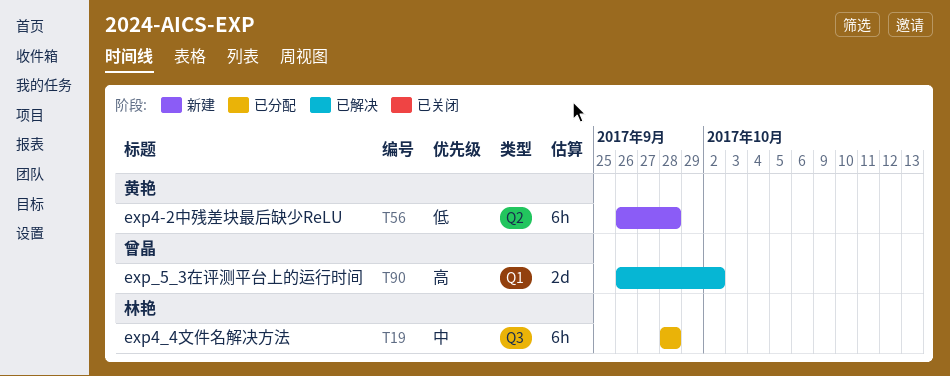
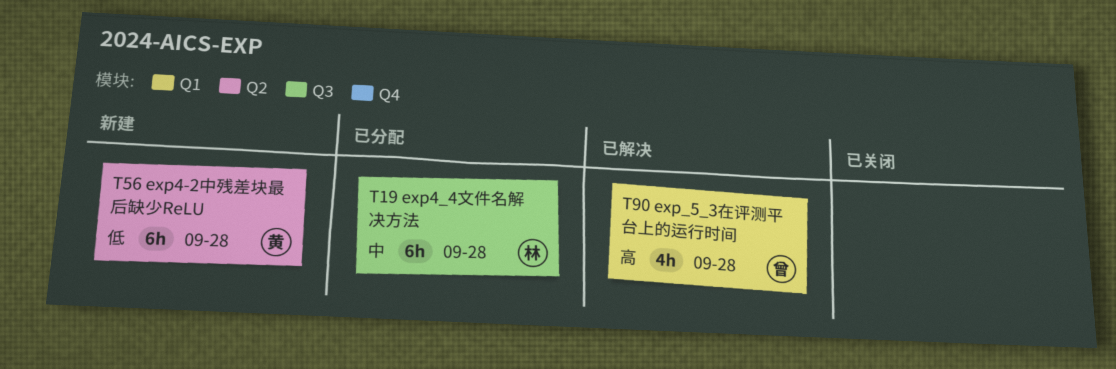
T90, estimate: 2d -> 4h
T90, due: Oct 2 -> Sep 28

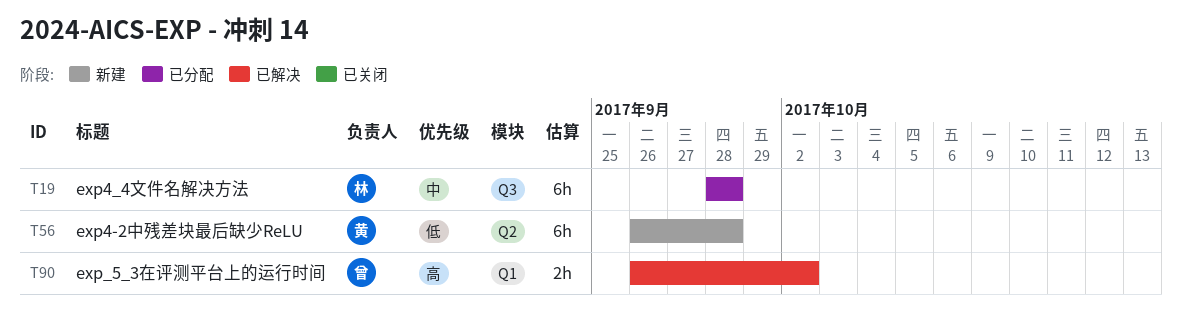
T90, estimate: 4h -> 2h
T90, due: Sep 28 -> Oct 2

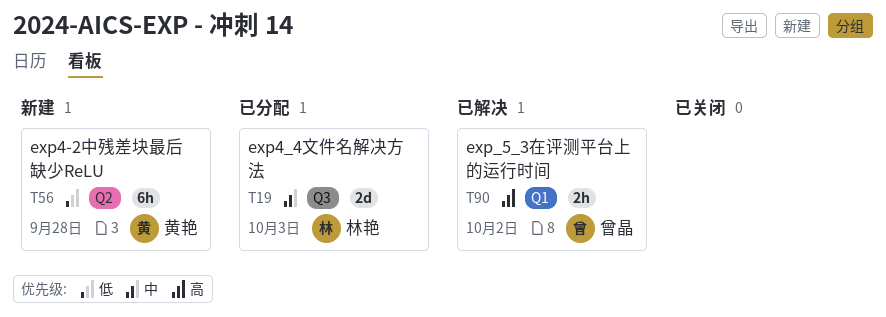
T19, estimate: 6h -> 2d
T19, due: Sep 28 -> Oct 3

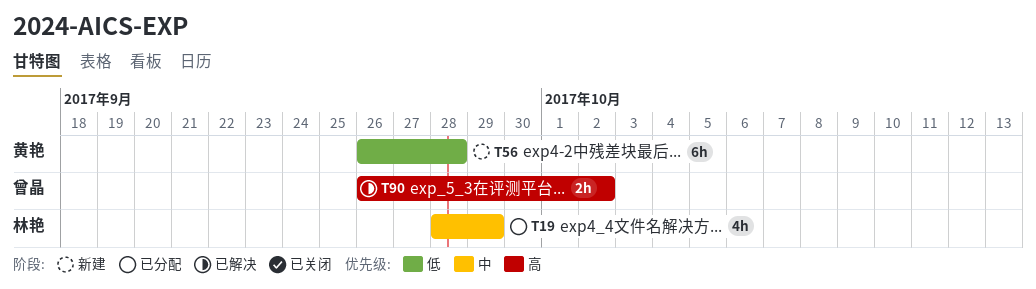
T19, estimate: 2d -> 4h
T19, due: Oct 3 -> Sep 29

